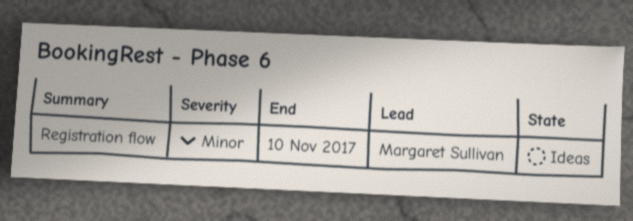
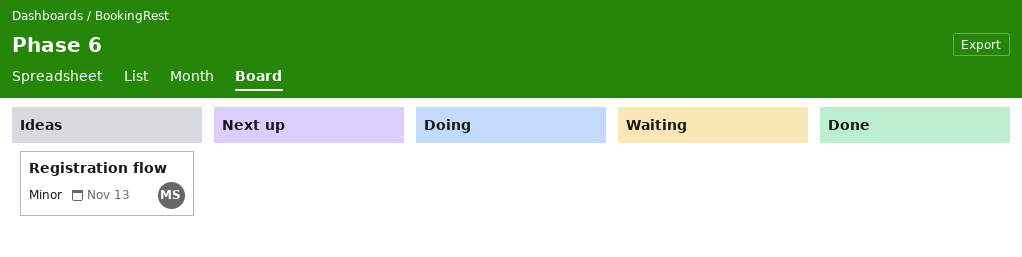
Registration flow, due: Nov 10 -> Nov 13

